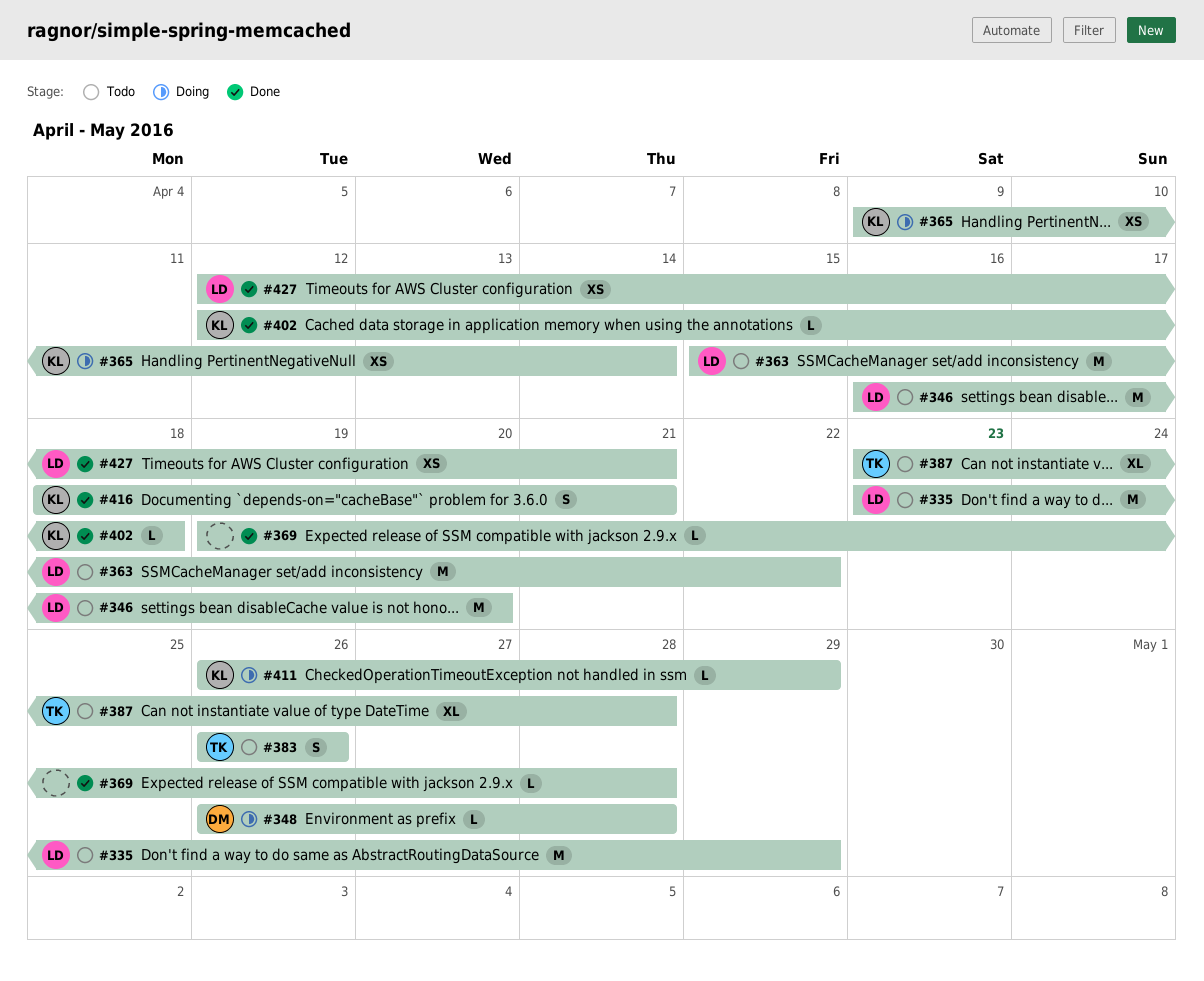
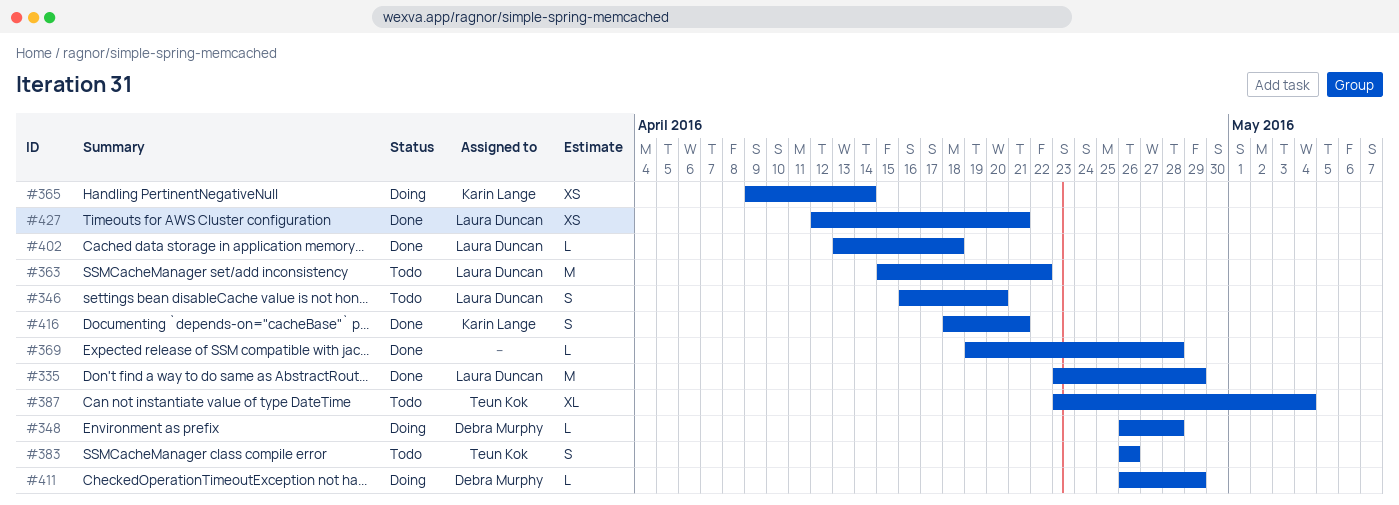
#335, status: Todo -> Done
#346, estimate: M -> S
#387, due: Apr 28 -> May 4
#402, owner: Karin Lange -> Laura Duncan
#402, start: Apr 12 -> Apr 13
#411, owner: Karin Lange -> Debra Murphy

